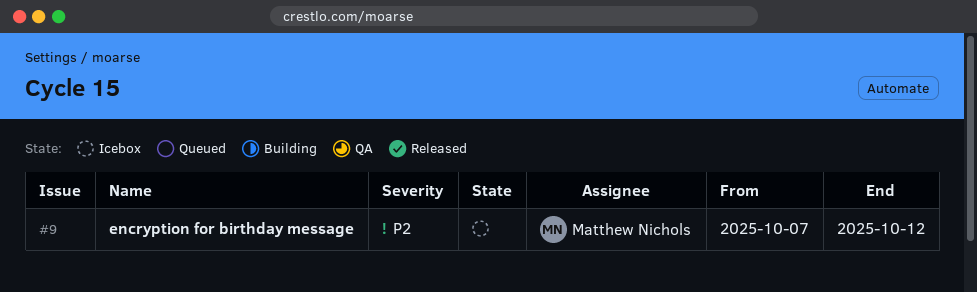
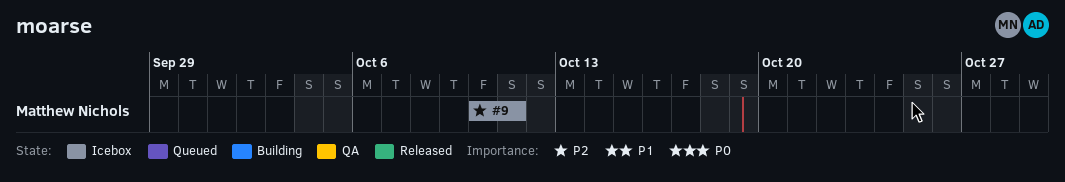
#9, start: Oct 7 -> Oct 10
#9, due: Oct 12 -> Oct 11

